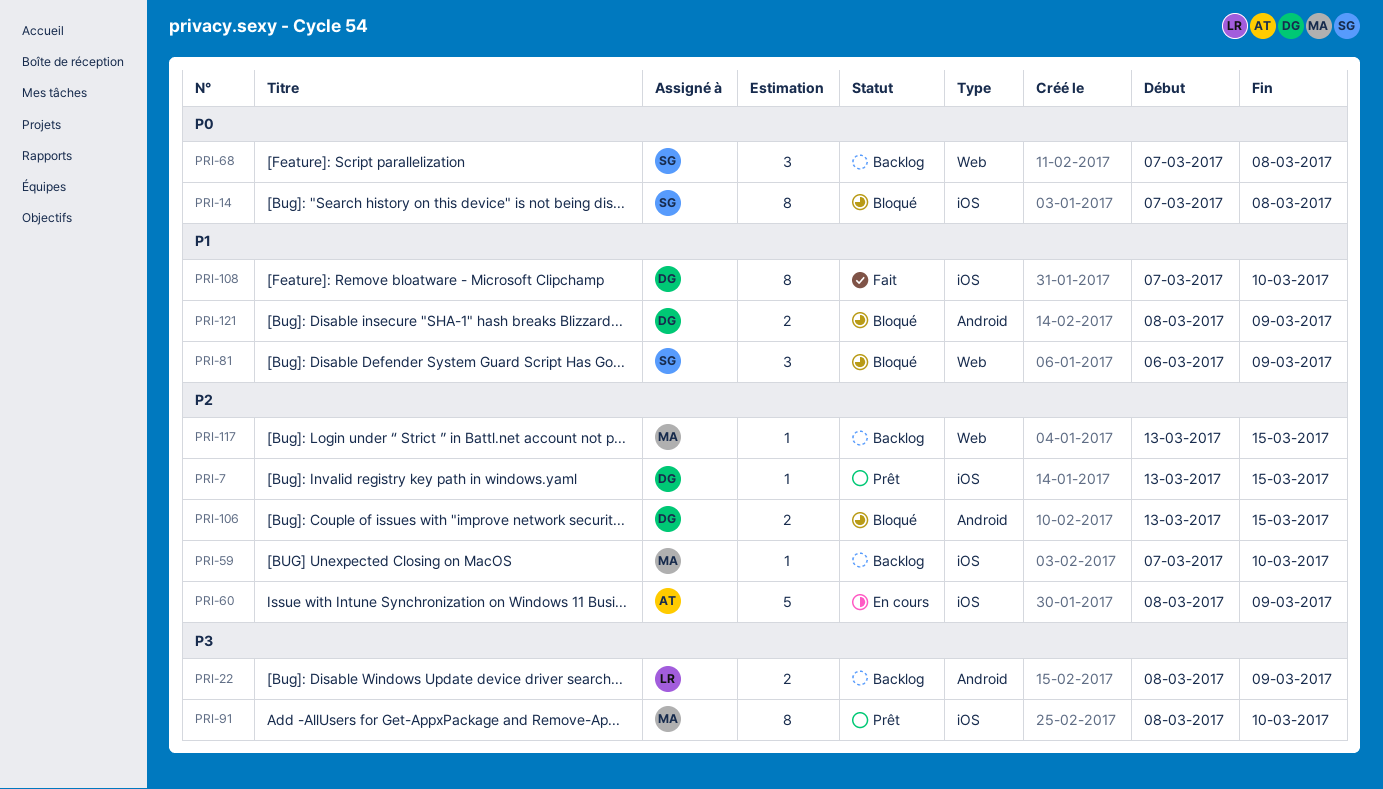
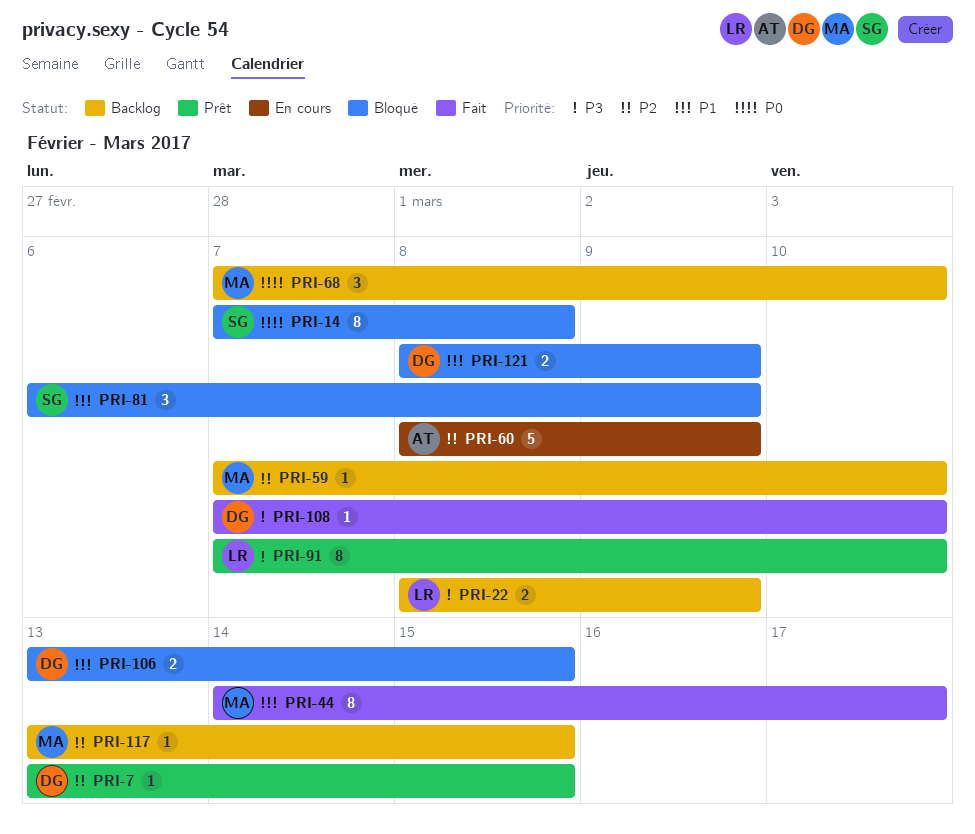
PRI-44: none -> present
PRI-68, owner: SG -> MA
PRI-68, due: Mar 8 -> Mar 10
PRI-91, owner: MA -> LR
PRI-91, start: Mar 8 -> Mar 7
PRI-106, priority: P2 -> P1
PRI-108, priority: P1 -> P3
PRI-108, estimate: 8 -> 1

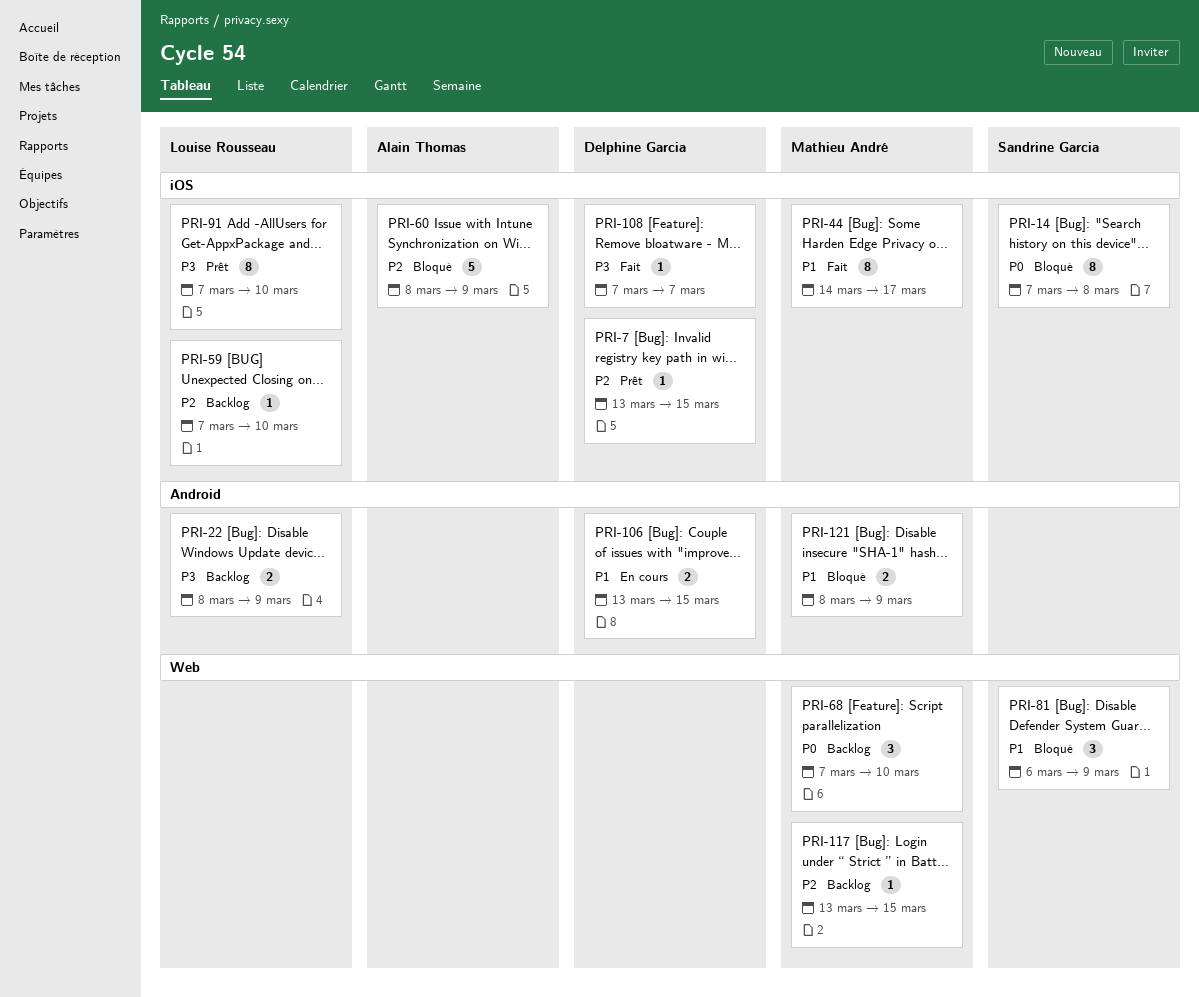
PRI-59, owner: Mathieu André -> Louise Rousseau
PRI-60, status: En cours -> Bloqué
PRI-106, status: Bloqué -> En cours
PRI-108, due: Mar 10 -> Mar 7
PRI-121, owner: Delphine Garcia -> Mathieu André

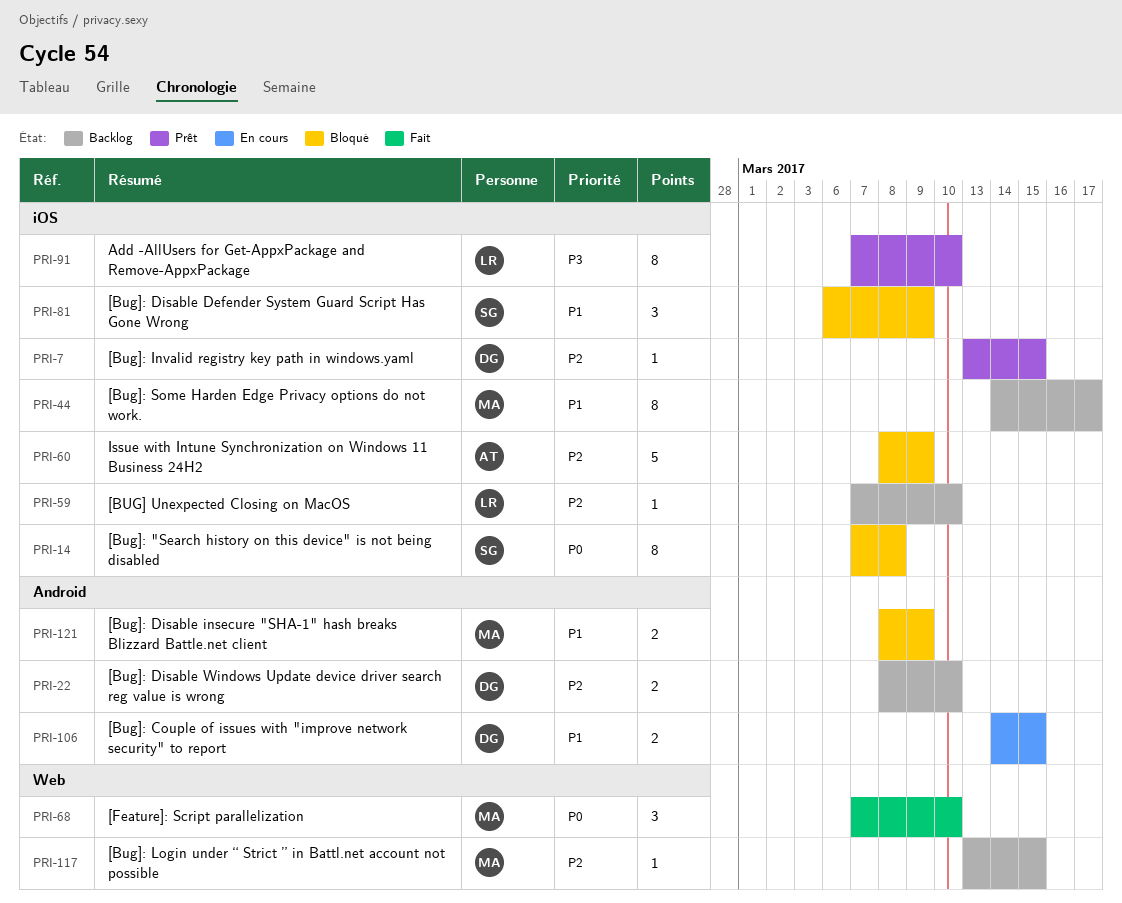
PRI-22, owner: Louise Rousseau -> Delphine Garcia
PRI-22, priority: P3 -> P2
PRI-22, due: Mar 9 -> Mar 10
PRI-44, status: Fait -> Backlog
PRI-68, status: Backlog -> Fait
PRI-81, label: Web -> iOS
PRI-106, start: Mar 13 -> Mar 14
PRI-108: present -> none

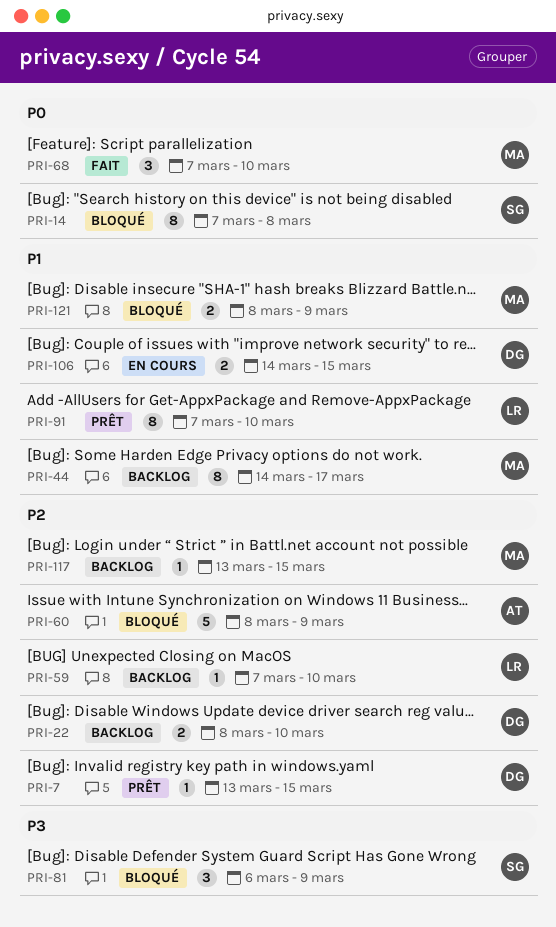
PRI-81, priority: P1 -> P3
PRI-91, priority: P3 -> P1

